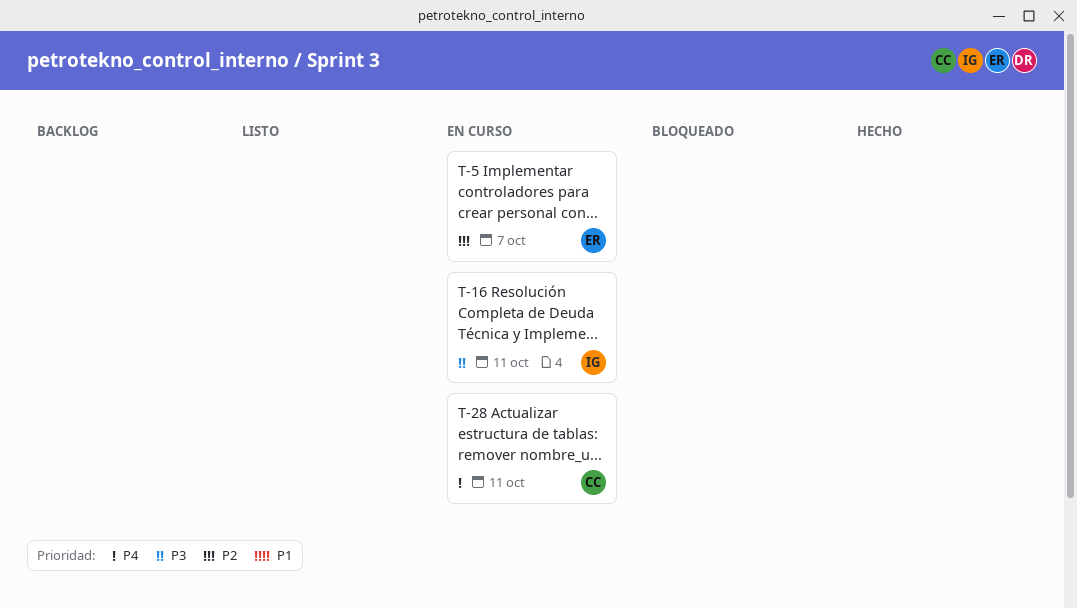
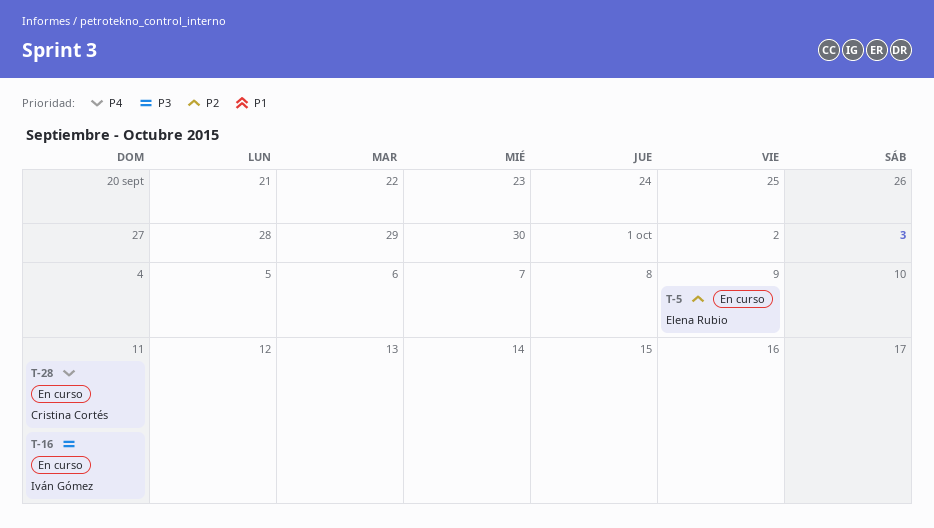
T-5, due: Oct 7 -> Oct 9

